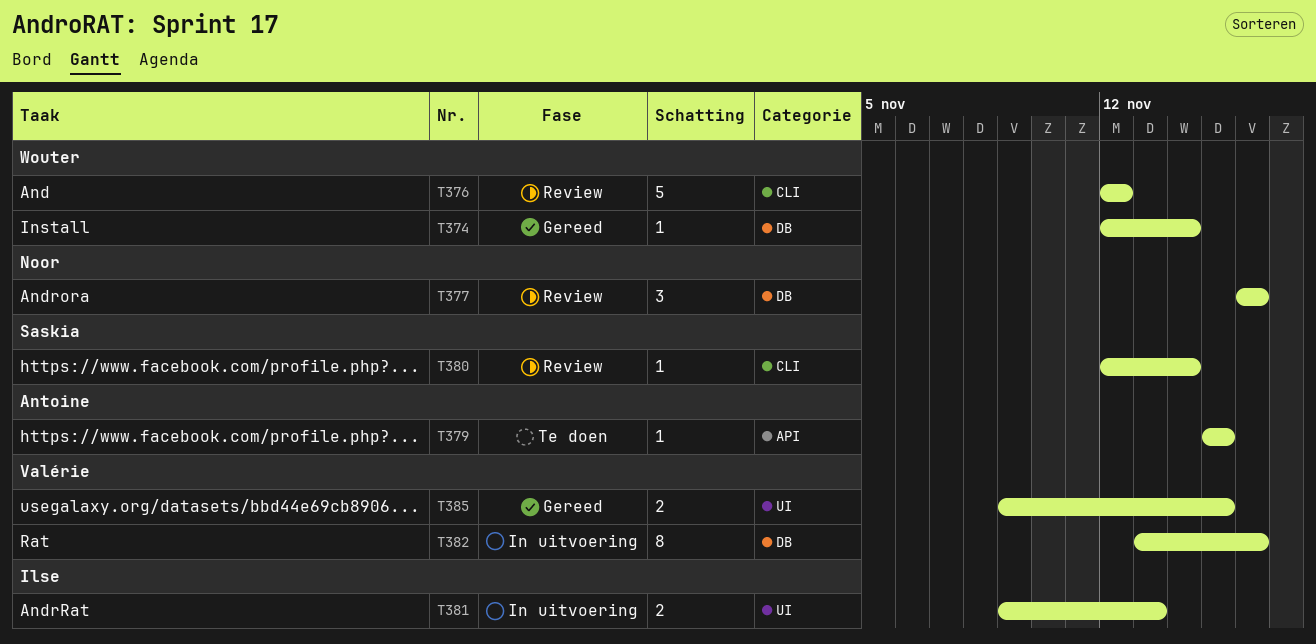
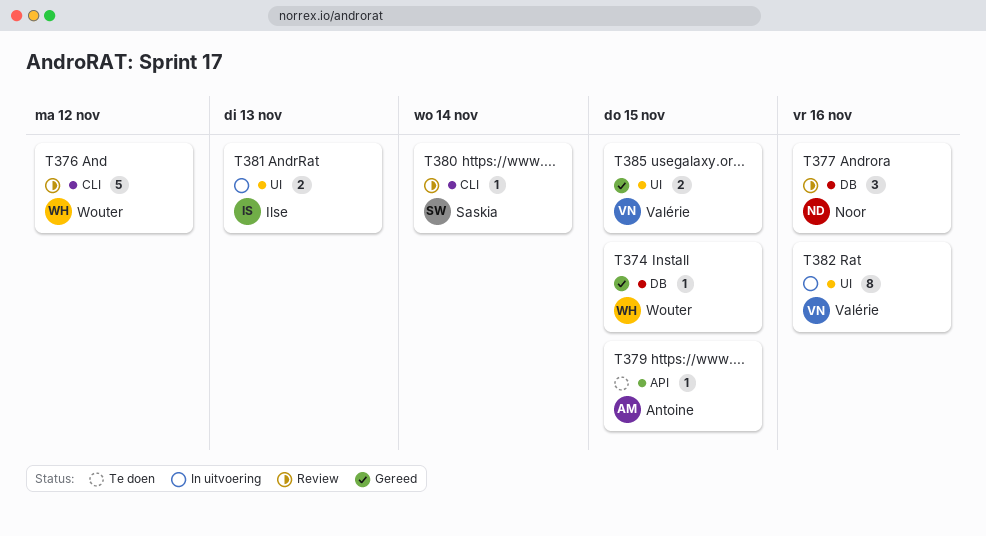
T374, due: Nov 14 -> Nov 15
T382, label: DB -> UI

